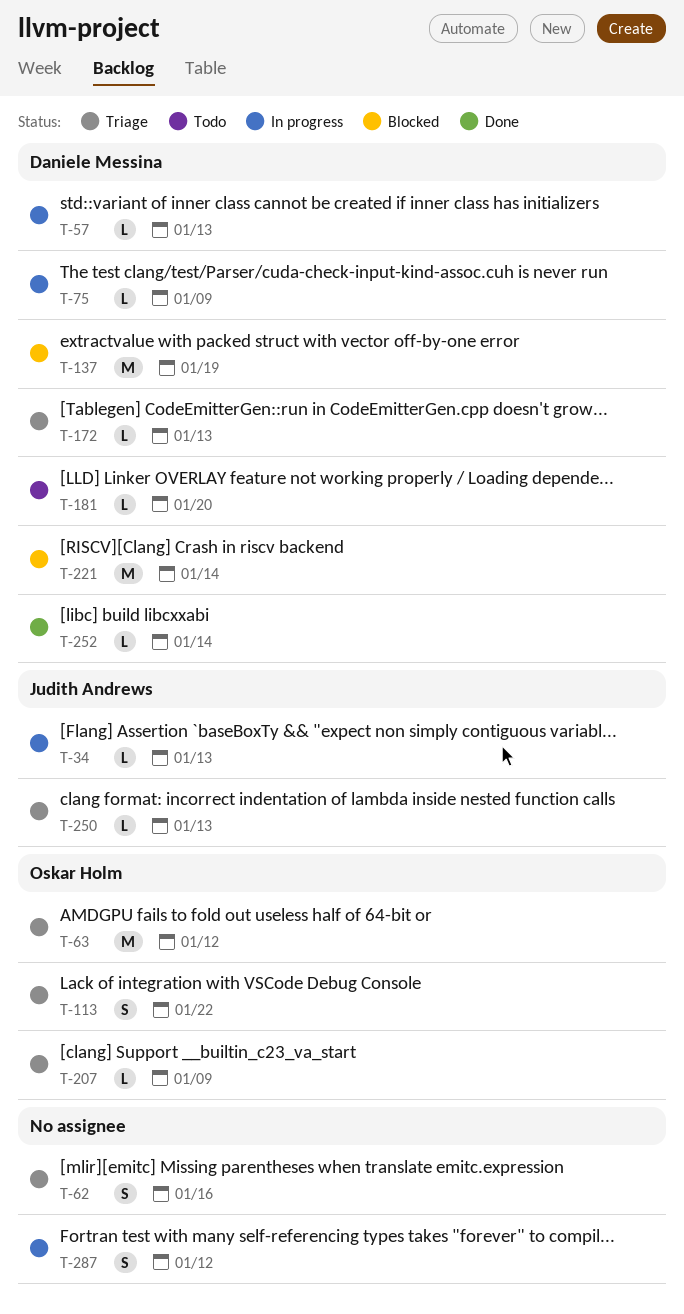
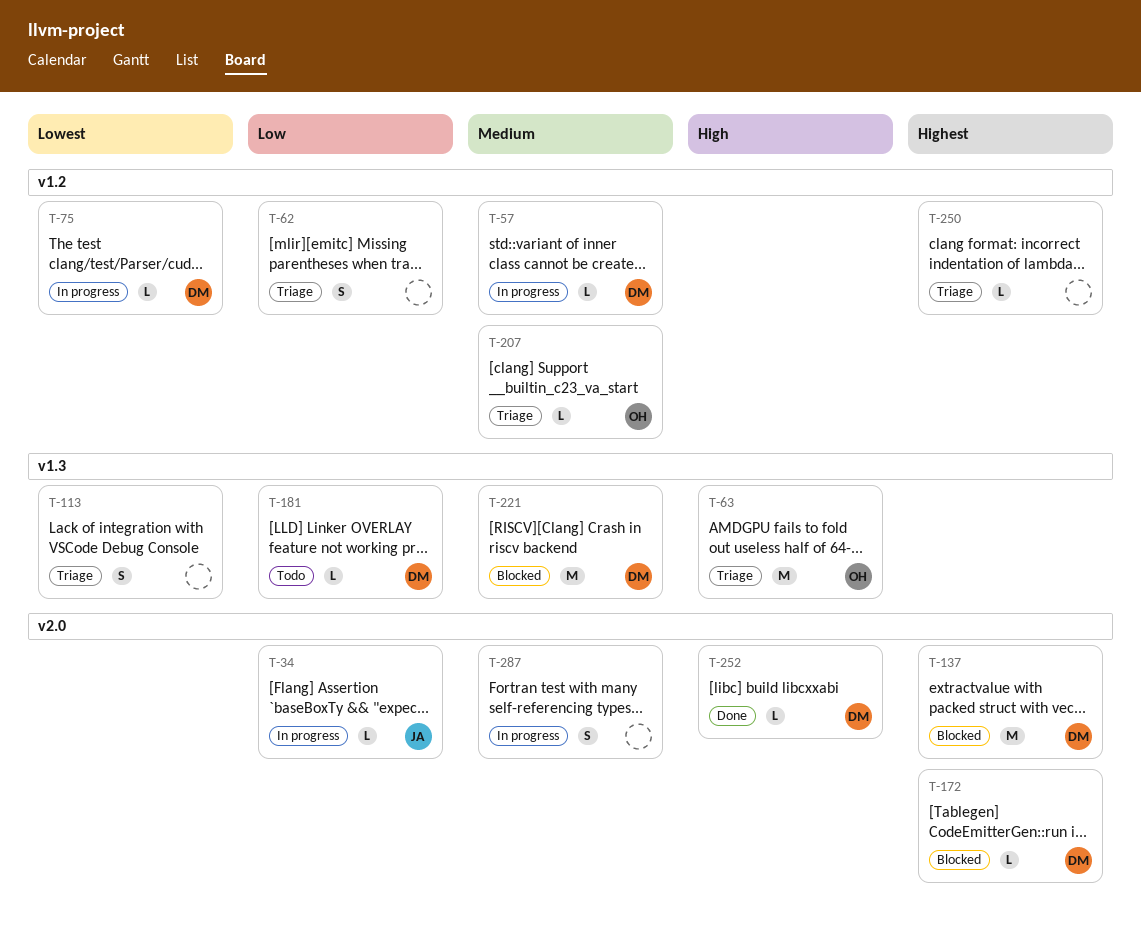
T-113, owner: Oskar Holm -> none
T-172, status: Triage -> Blocked
T-250, owner: Judith Andrews -> none

